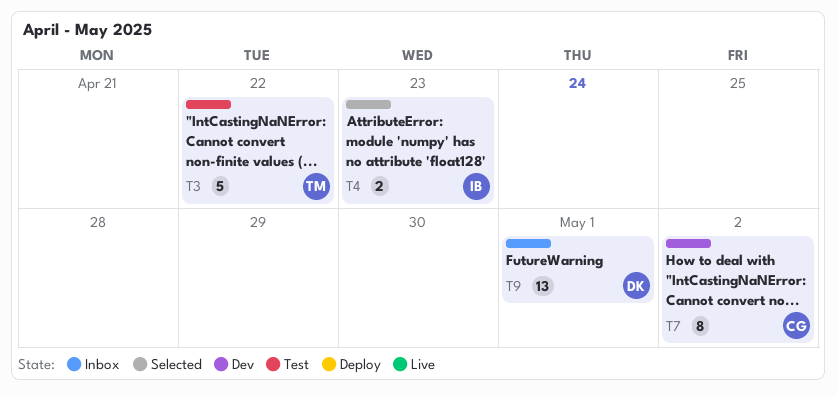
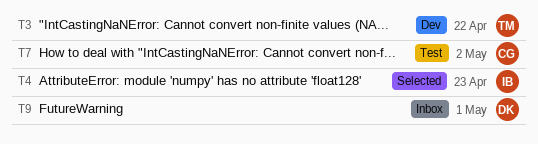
T3, status: Test -> Dev
T7, status: Dev -> Test

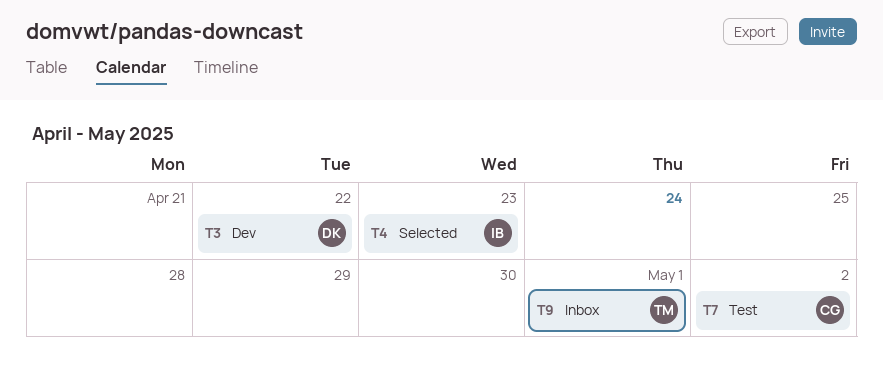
T3, owner: TM -> DK
T9, owner: DK -> TM

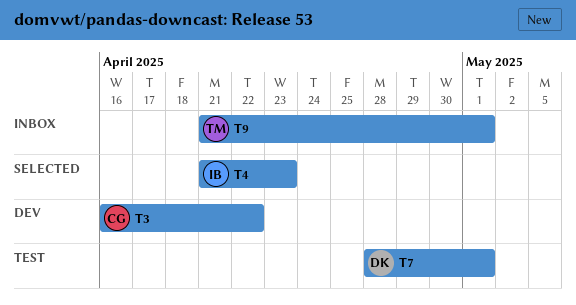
T3, owner: DK -> CG
T7, owner: CG -> DK
T7, due: May 2 -> May 1

